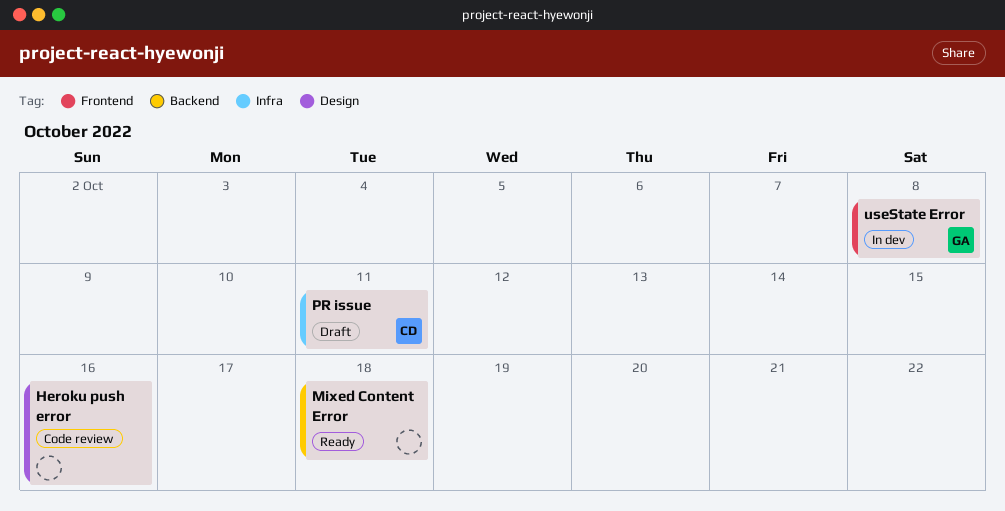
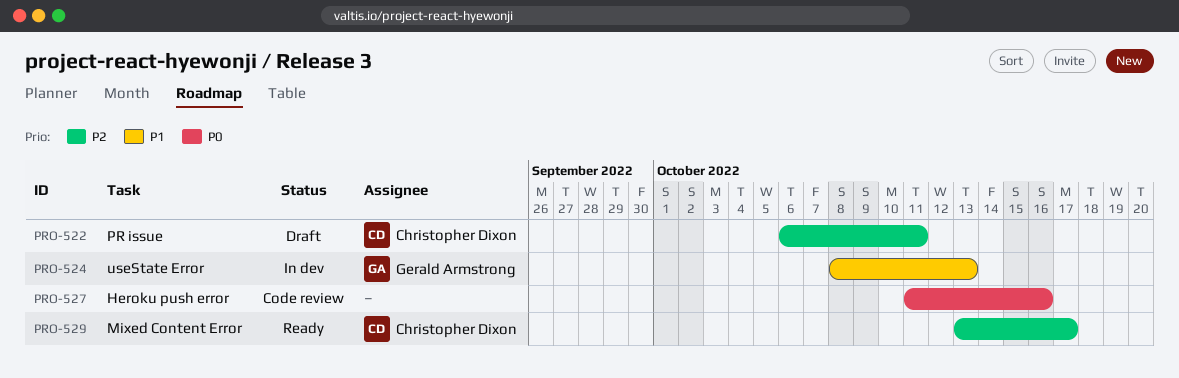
Mixed Content Error, owner: none -> Christopher Dixon
Mixed Content Error, due: Oct 18 -> Oct 17
useState Error, due: Oct 8 -> Oct 13

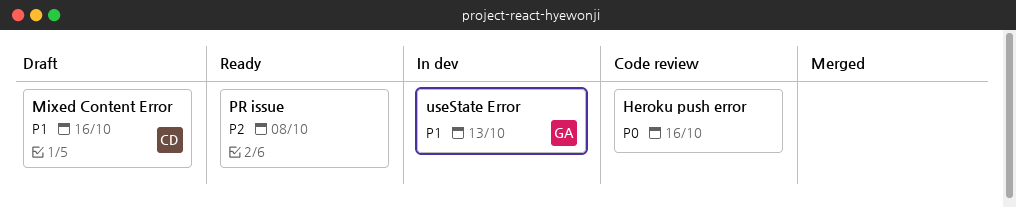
Mixed Content Error, status: Ready -> Draft
Mixed Content Error, priority: P2 -> P1
Mixed Content Error, due: Oct 17 -> Oct 16
PR issue, status: Draft -> Ready
PR issue, owner: Christopher Dixon -> none
PR issue, due: Oct 11 -> Oct 8

